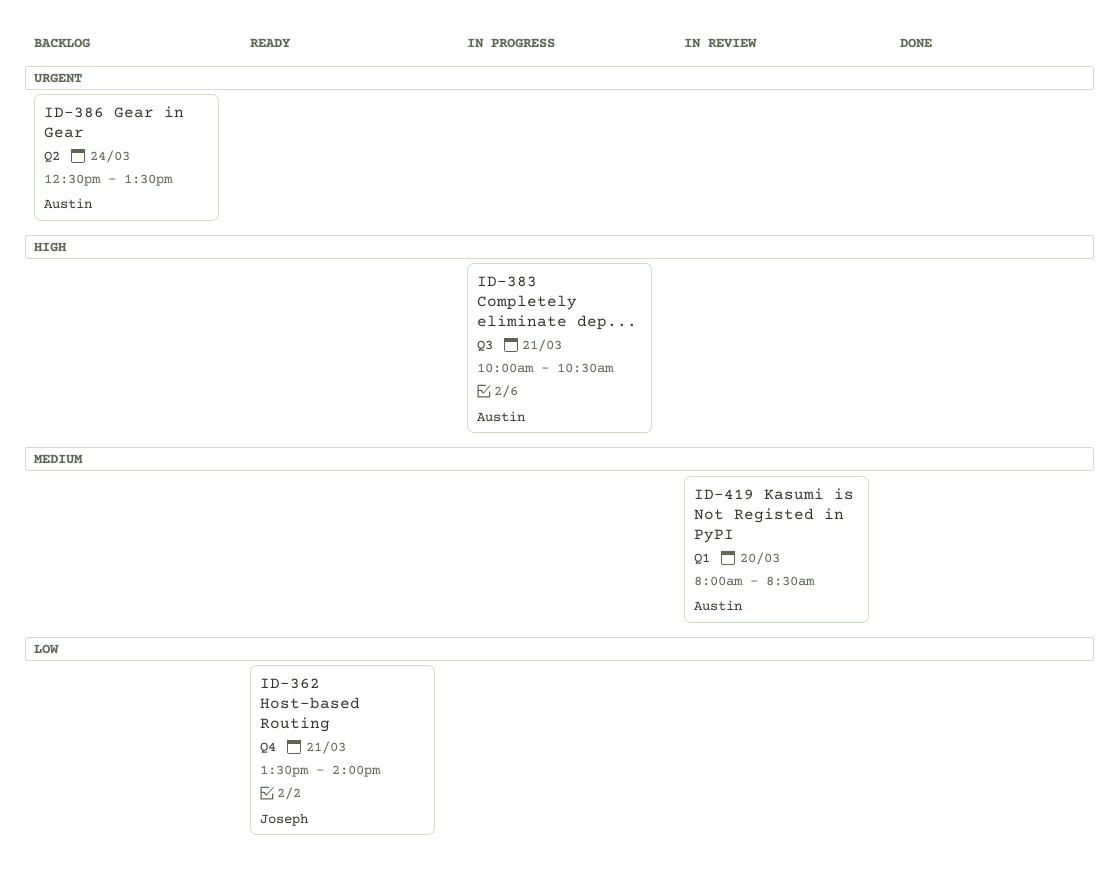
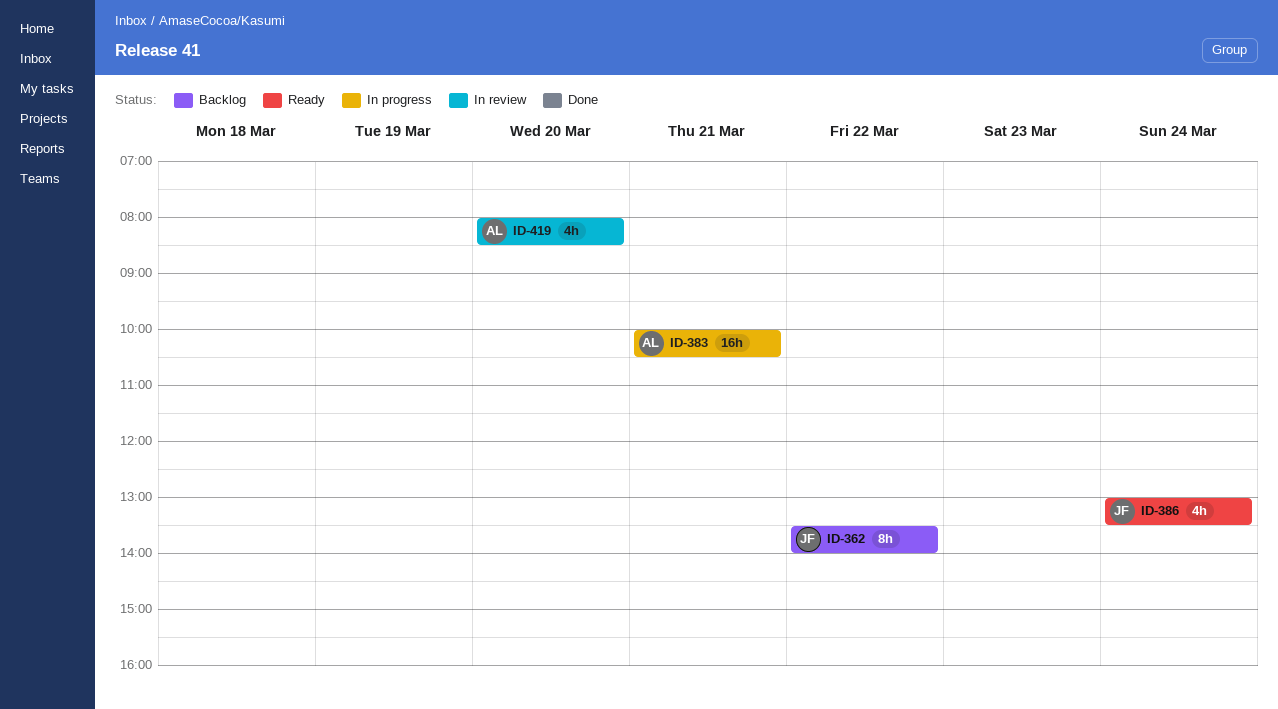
ID-362, status: Ready -> Backlog
ID-362, day: Mar 21 -> Mar 22
ID-386, status: Backlog -> Ready
ID-386, owner: Austin -> Joseph
ID-386, begins: 12:30 -> 13:00

